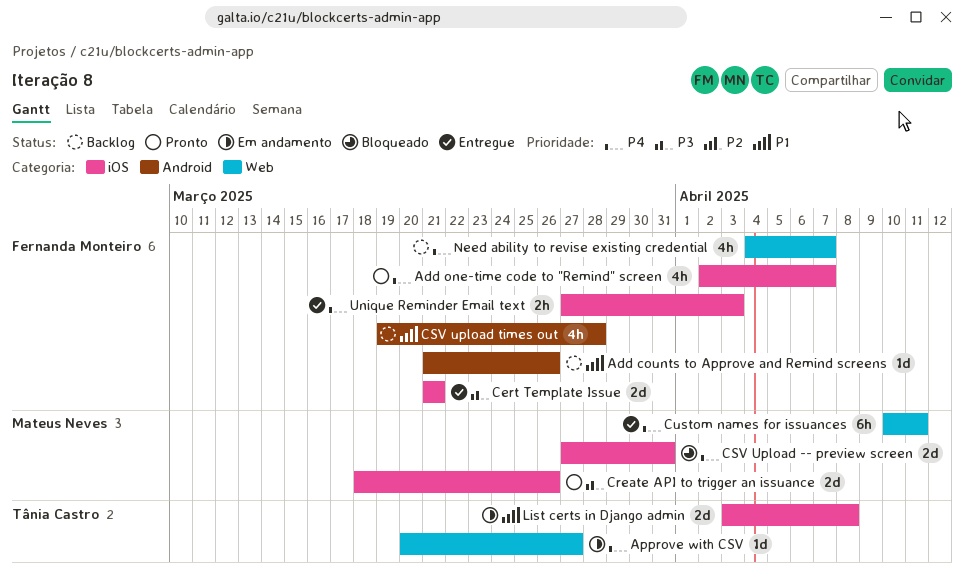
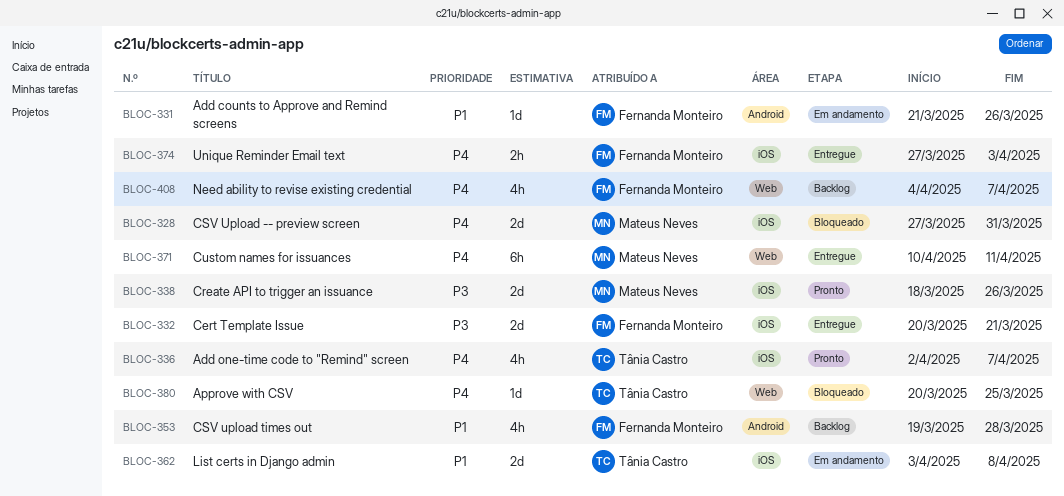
Add counts to Approve and Remind screens, status: Backlog -> Em andamento
Add one-time code to "Remind" screen, owner: Fernanda Monteiro -> Tânia Castro
Approve with CSV, status: Em andamento -> Bloqueado
Approve with CSV, due: Mar 27 -> Mar 25
Cert Template Issue, start: Mar 21 -> Mar 20

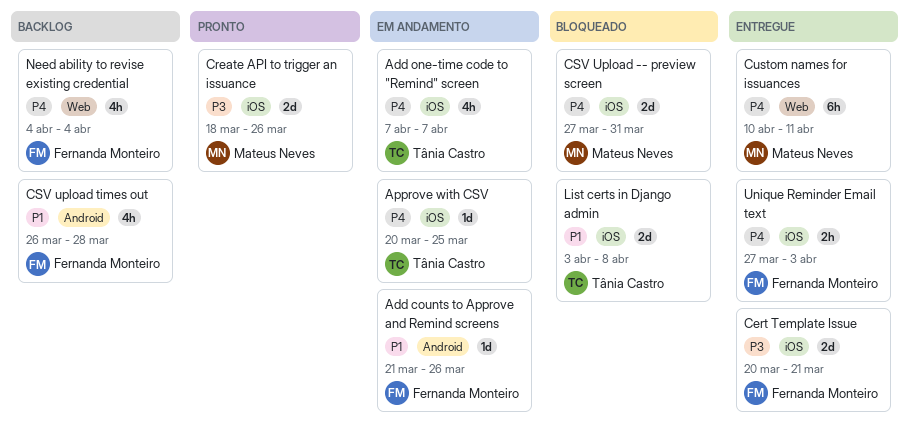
Add one-time code to "Remind" screen, status: Pronto -> Em andamento
Add one-time code to "Remind" screen, start: Apr 2 -> Apr 7
Approve with CSV, status: Bloqueado -> Em andamento
Approve with CSV, label: Web -> iOS
CSV upload times out, start: Mar 19 -> Mar 26
List certs in Django admin, status: Em andamento -> Bloqueado
Need ability to revise existing credential, due: Apr 7 -> Apr 4

